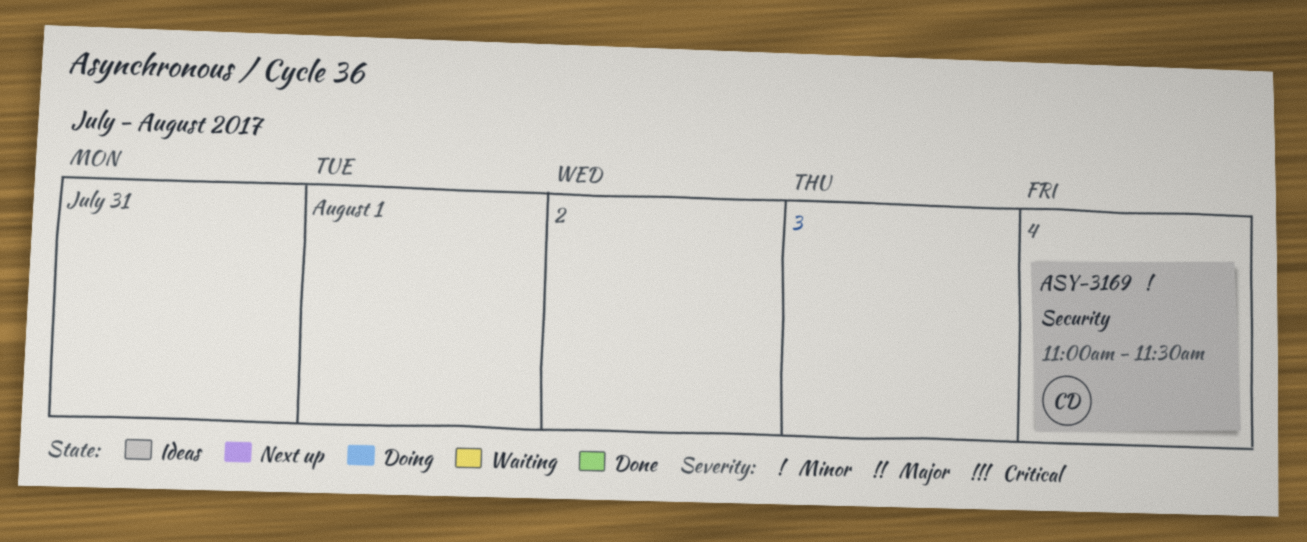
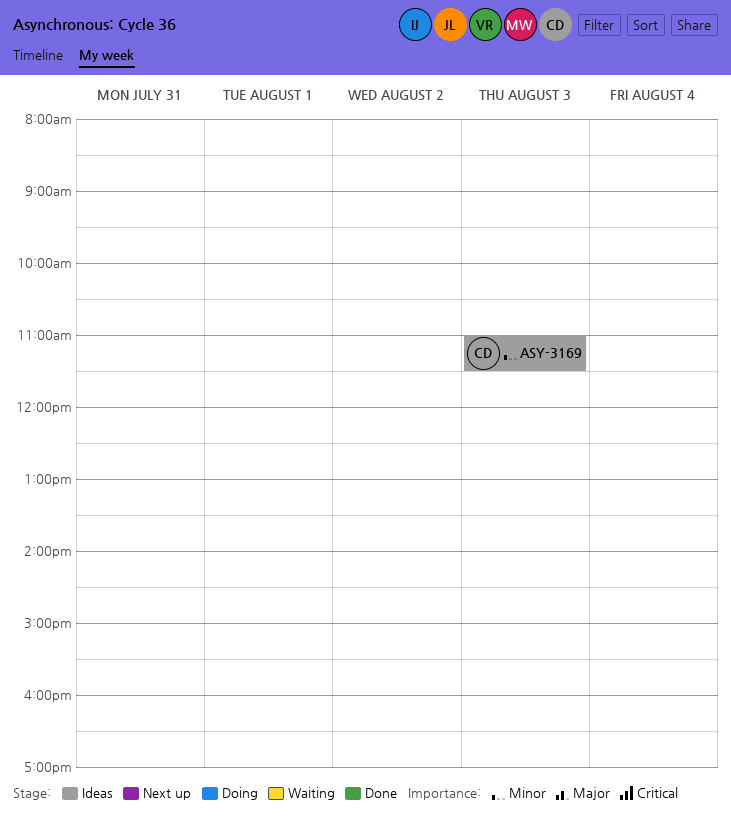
ASY-3169, day: Aug 4 -> Aug 3

